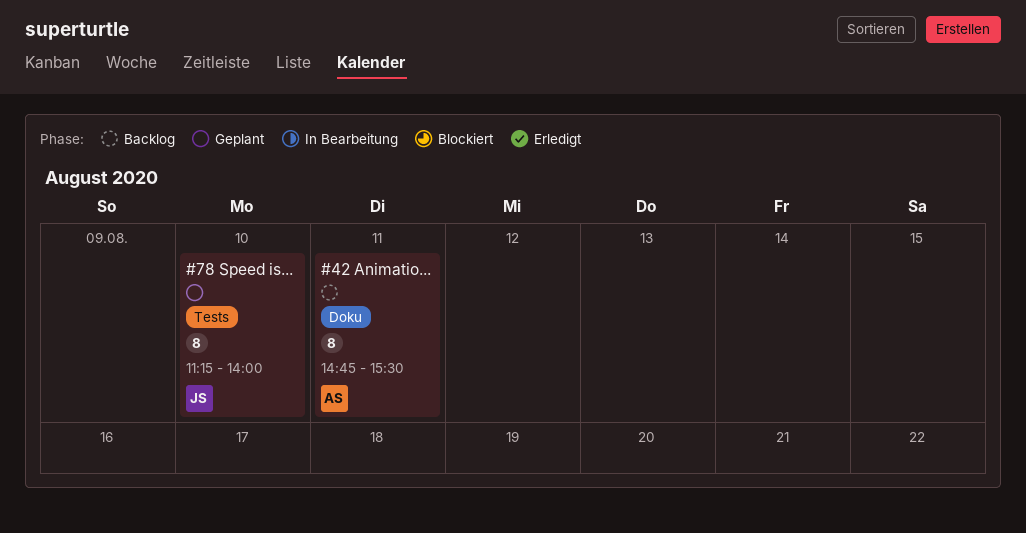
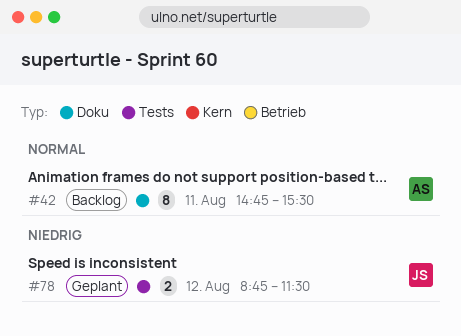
#78, estimate: 8 -> 2
#78, day: Aug 10 -> Aug 12
#78, begins: 11:15 -> 08:45
#78, ends: 14:00 -> 11:30

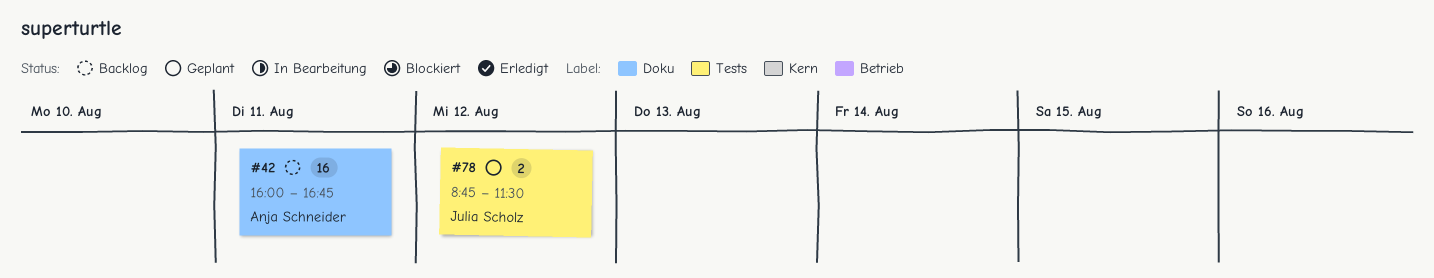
#42, estimate: 8 -> 16
#42, begins: 14:45 -> 16:00
#42, ends: 15:30 -> 16:45

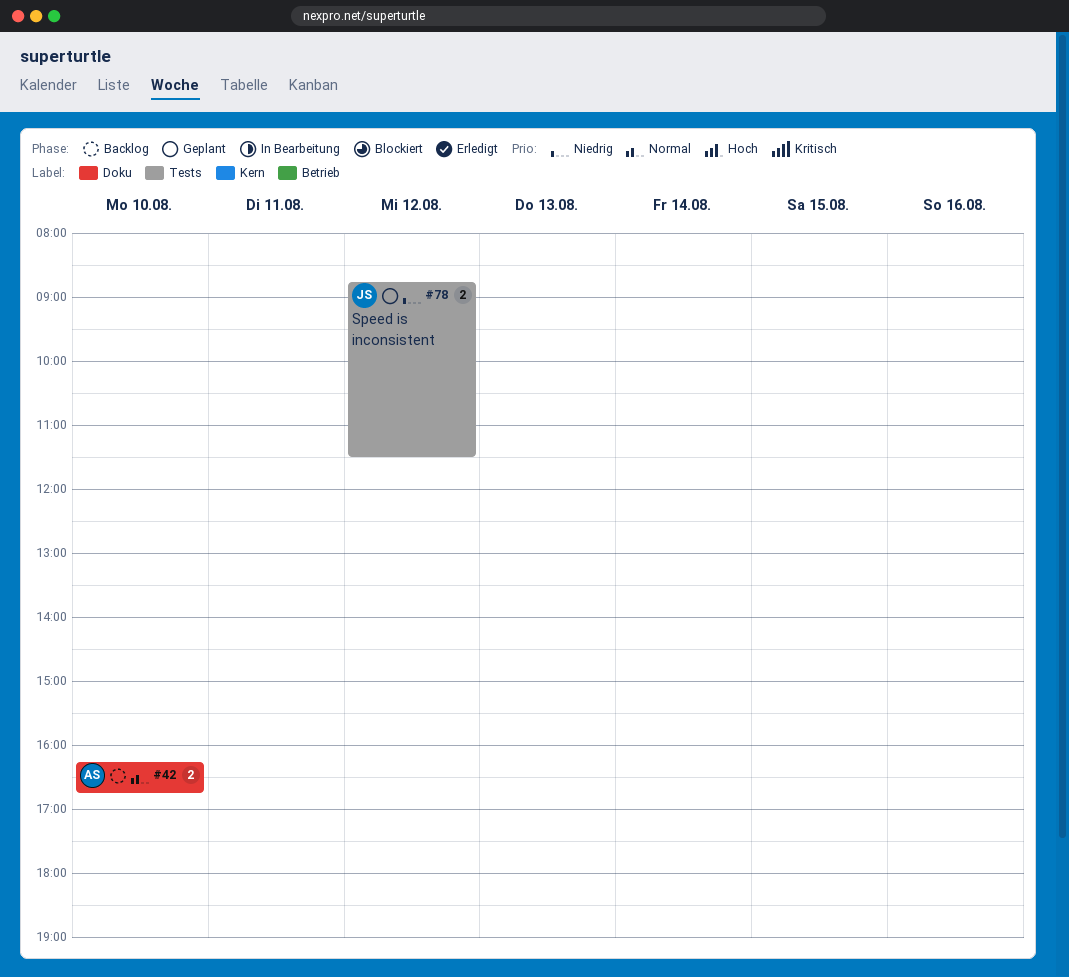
#42, estimate: 16 -> 2
#42, day: Aug 11 -> Aug 10
#42, begins: 16:00 -> 16:15

